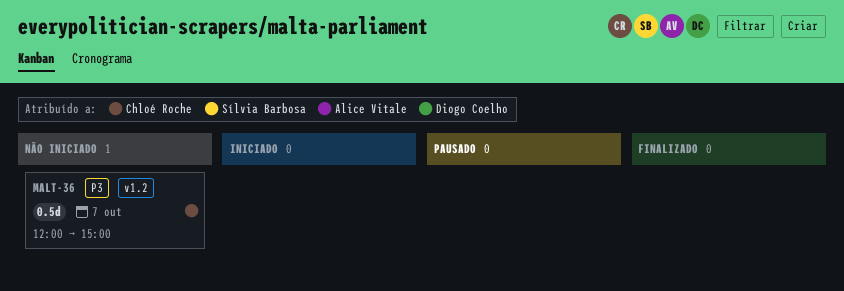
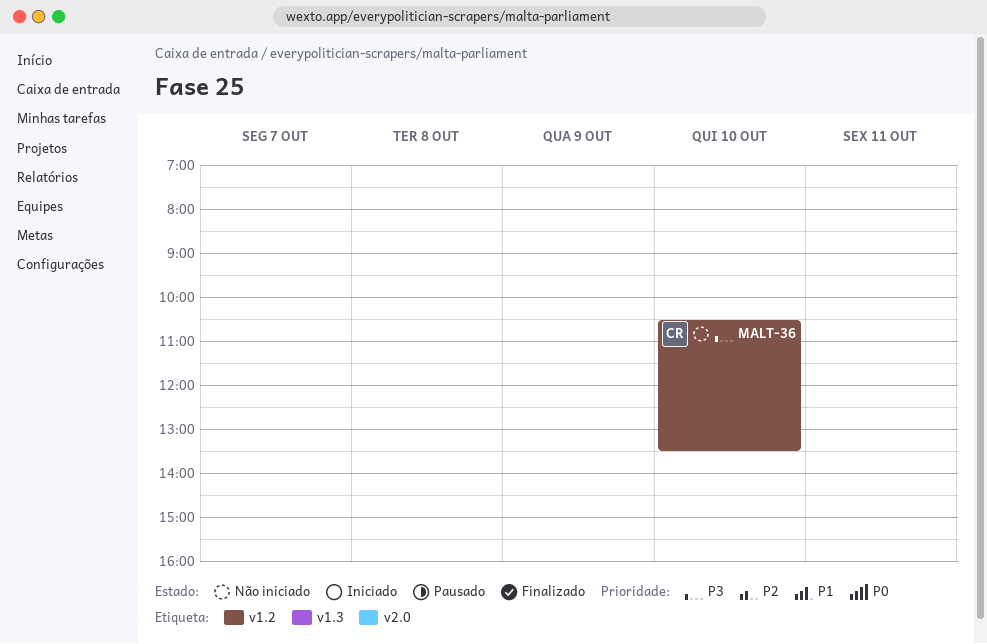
MALT-36, day: Oct 7 -> Oct 10
MALT-36, begins: 12:00 -> 10:30
MALT-36, ends: 15:00 -> 13:30

